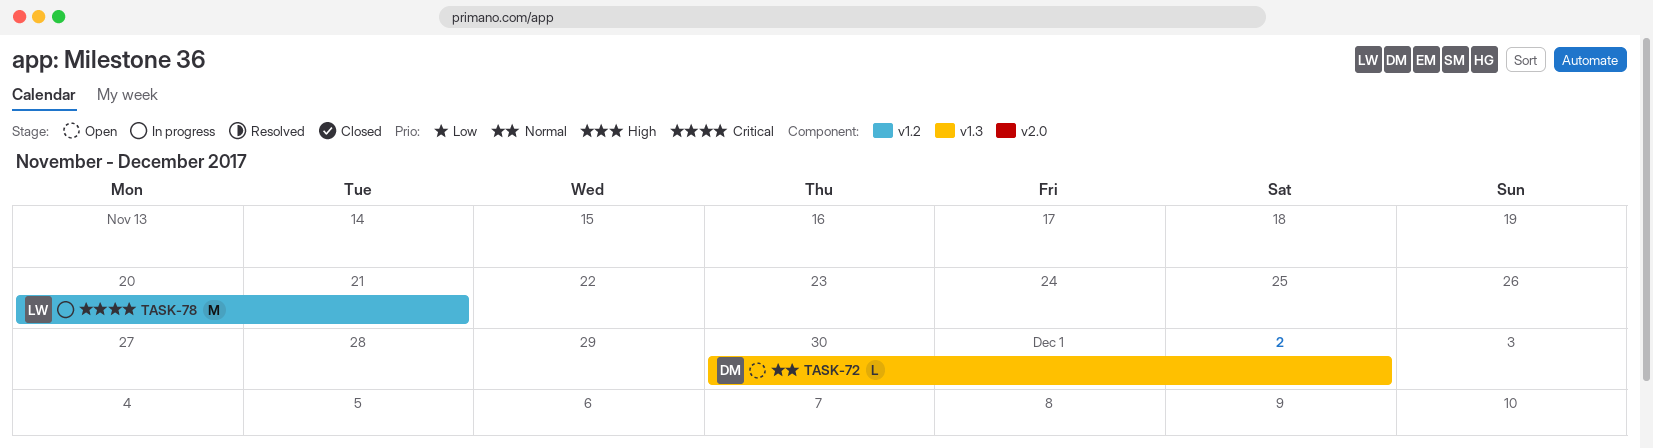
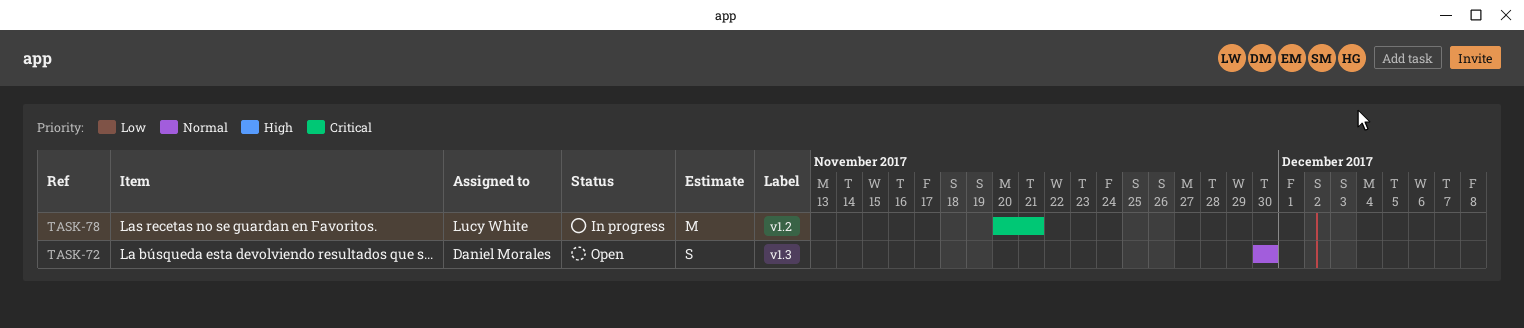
TASK-72, estimate: L -> S
TASK-72, due: Dec 2 -> Nov 30

